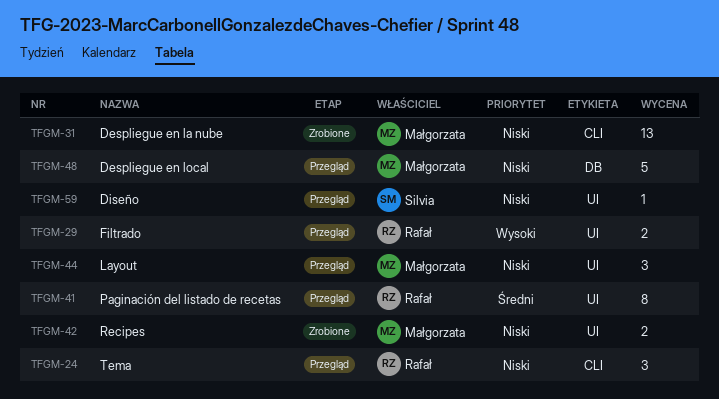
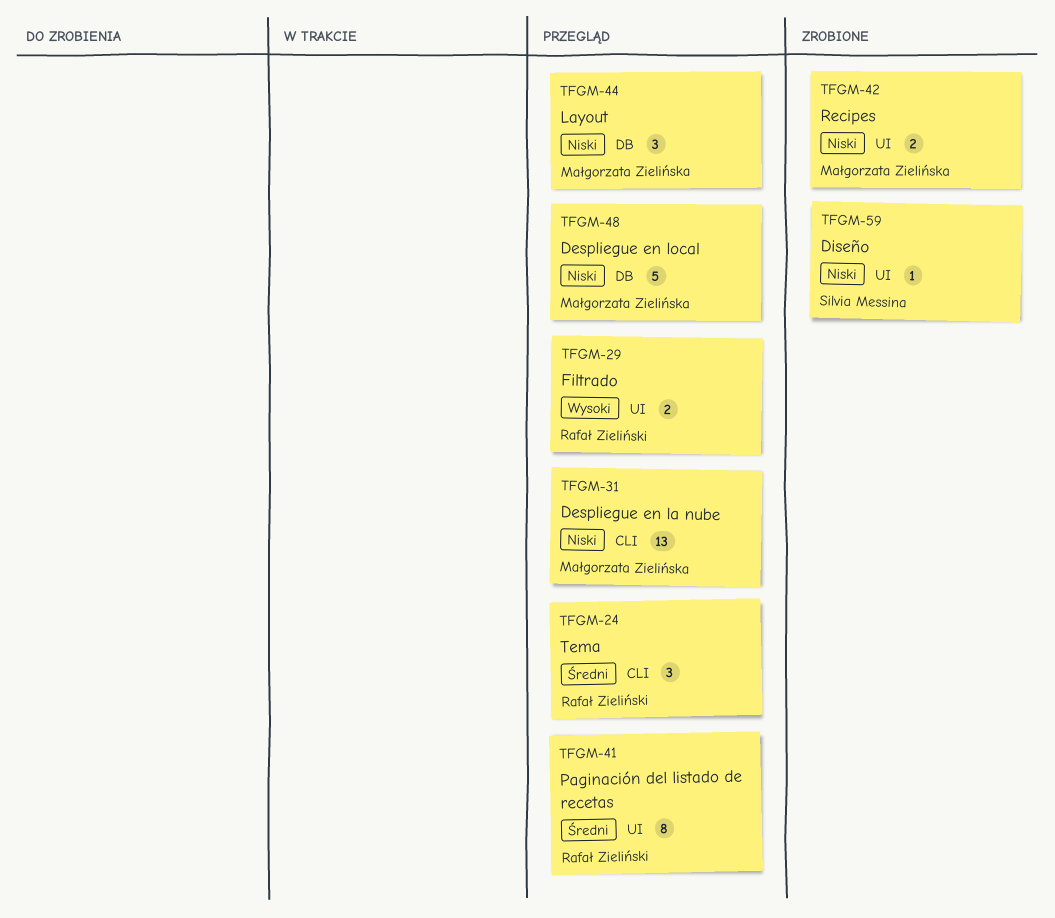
TFGM-24, priority: Niski -> Średni
TFGM-31, status: Zrobione -> Przegląd
TFGM-44, label: UI -> DB
TFGM-59, status: Przegląd -> Zrobione

